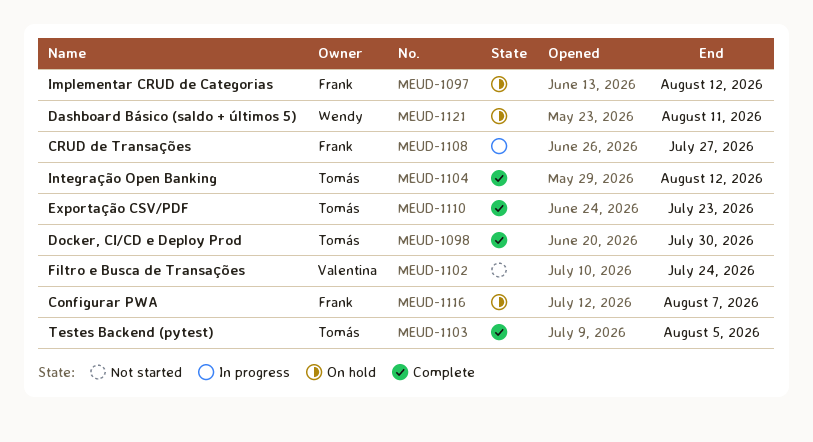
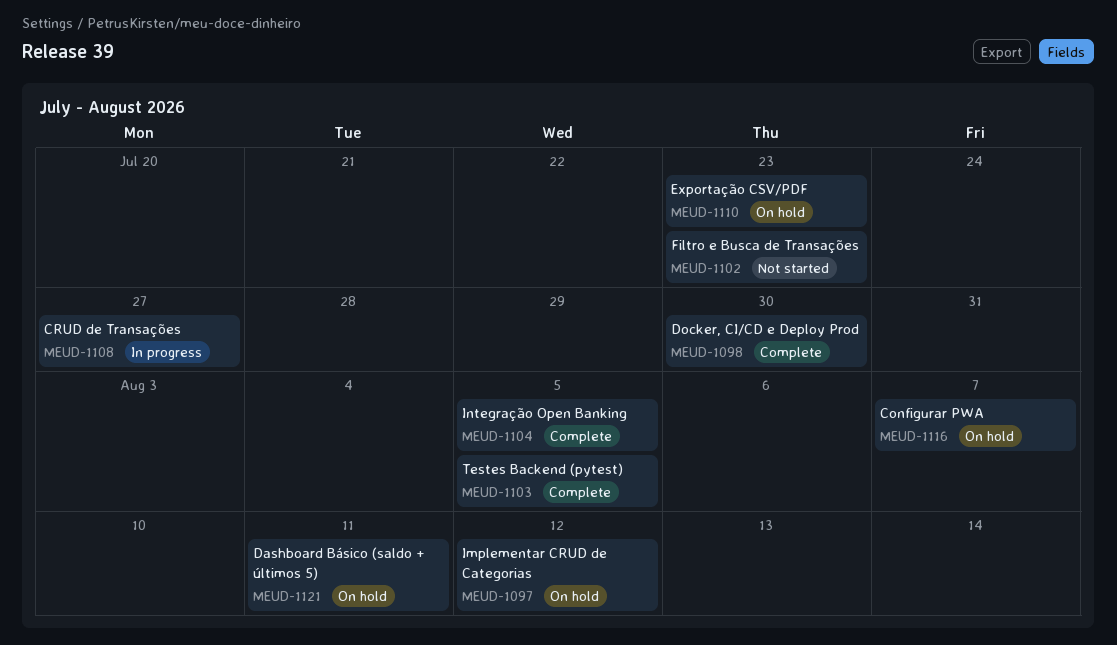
MEUD-1102, due: Jul 24 -> Jul 23
MEUD-1104, due: Aug 12 -> Aug 5
MEUD-1110, status: Complete -> On hold

